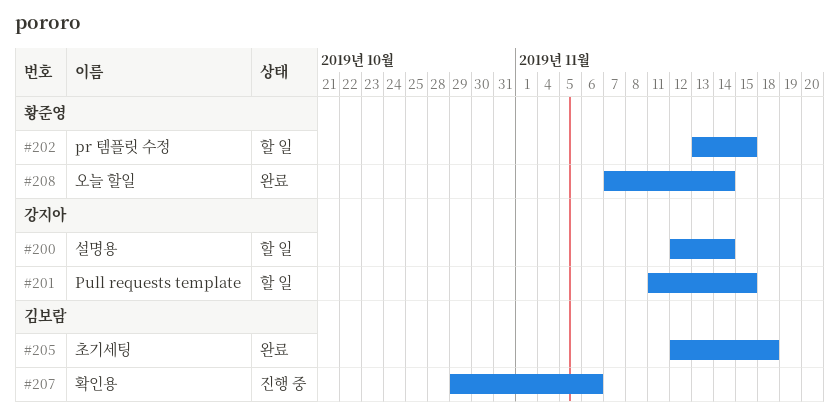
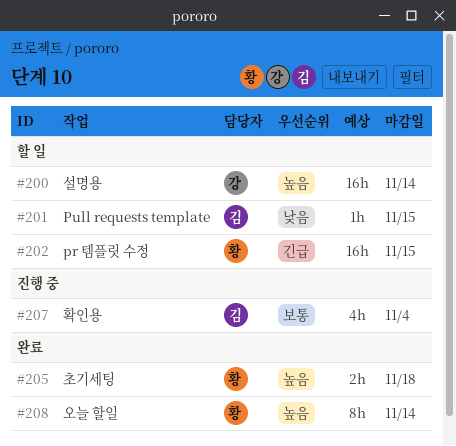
#201, owner: 강지아 -> 김보람
#205, owner: 김보람 -> 황준영
#207, due: Nov 6 -> Nov 4

